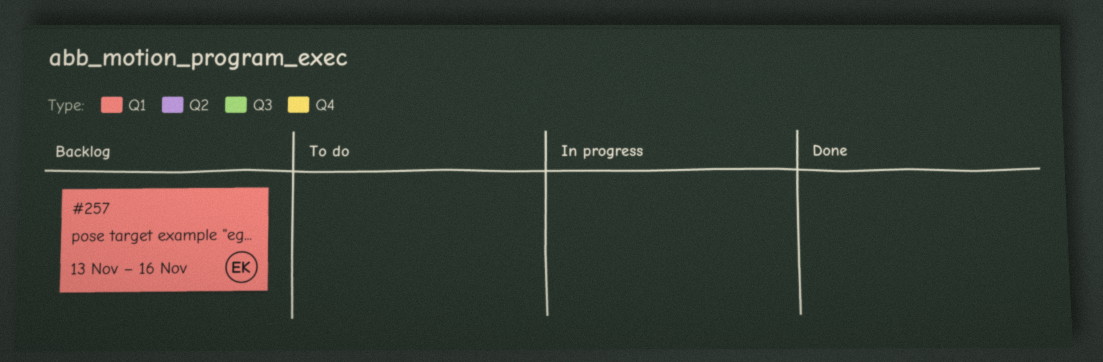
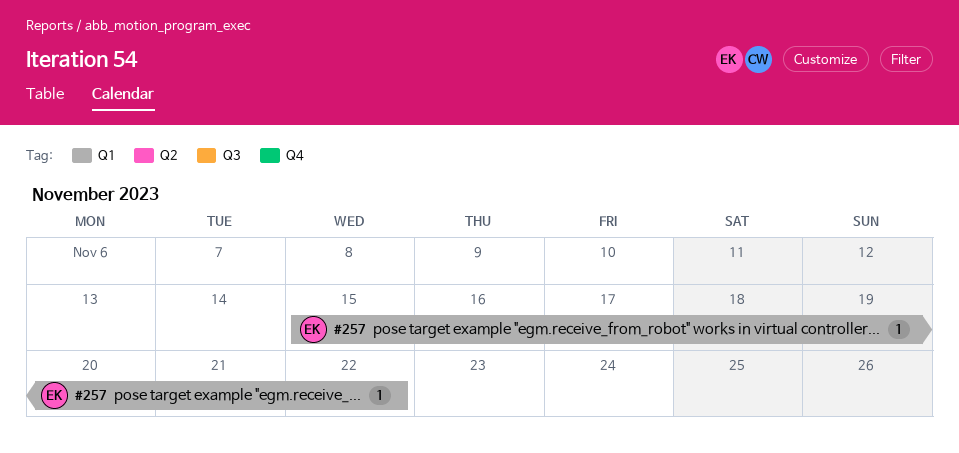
#257, start: Nov 13 -> Nov 15
#257, due: Nov 16 -> Nov 22

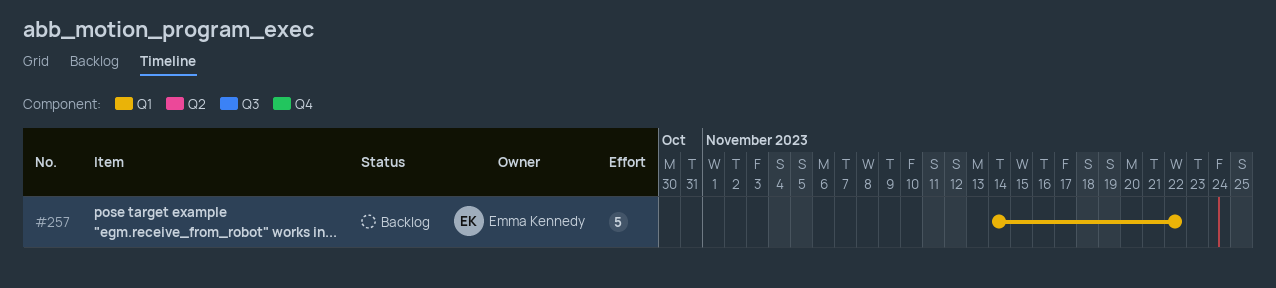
#257, estimate: 1 -> 5
#257, start: Nov 15 -> Nov 14

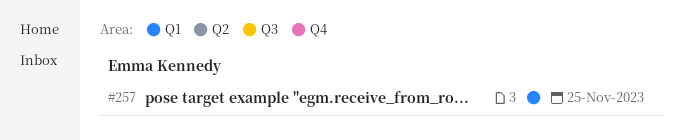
#257, due: Nov 22 -> Nov 25

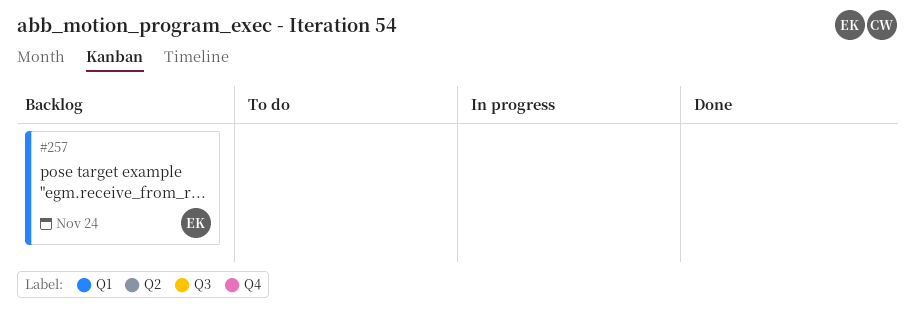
#257, due: Nov 25 -> Nov 24

